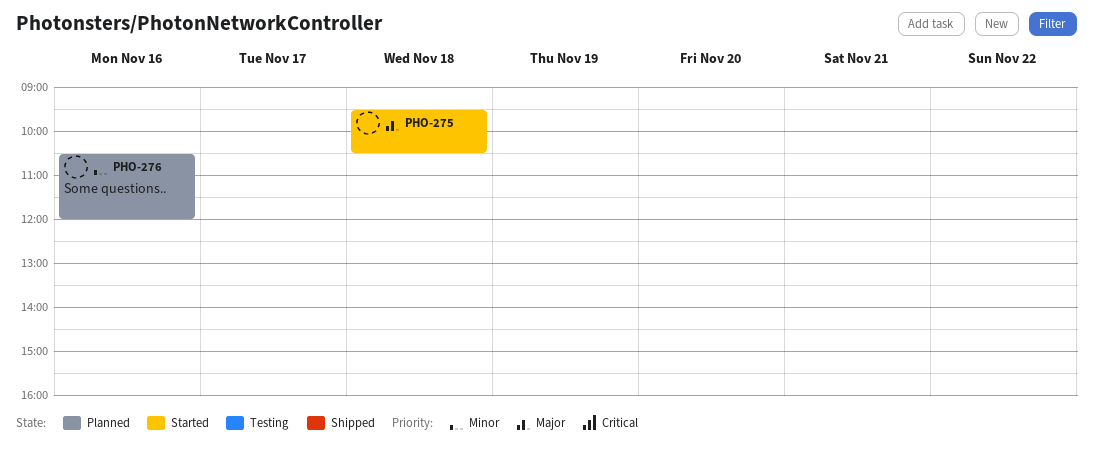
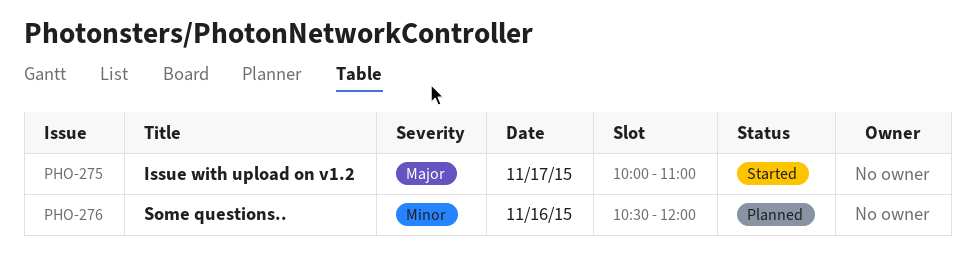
PHO-275, day: Nov 18 -> Nov 17
PHO-275, begins: 09:30 -> 10:00
PHO-275, ends: 10:30 -> 11:00

